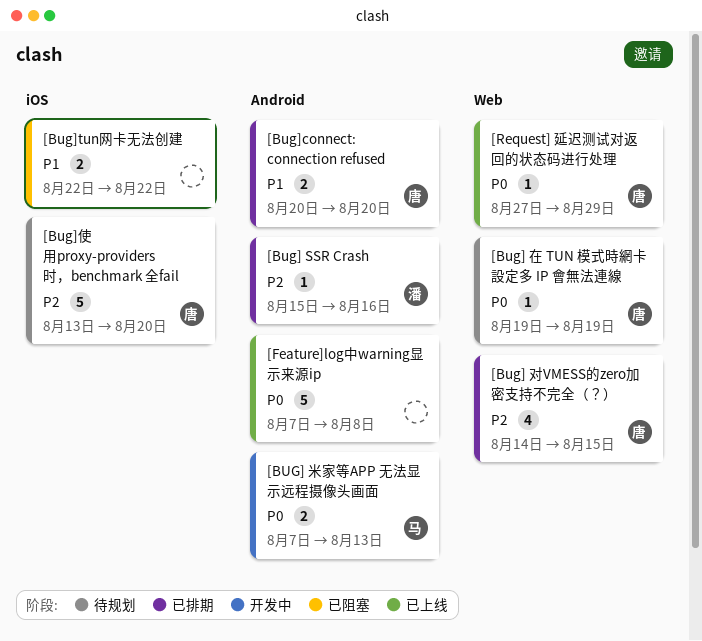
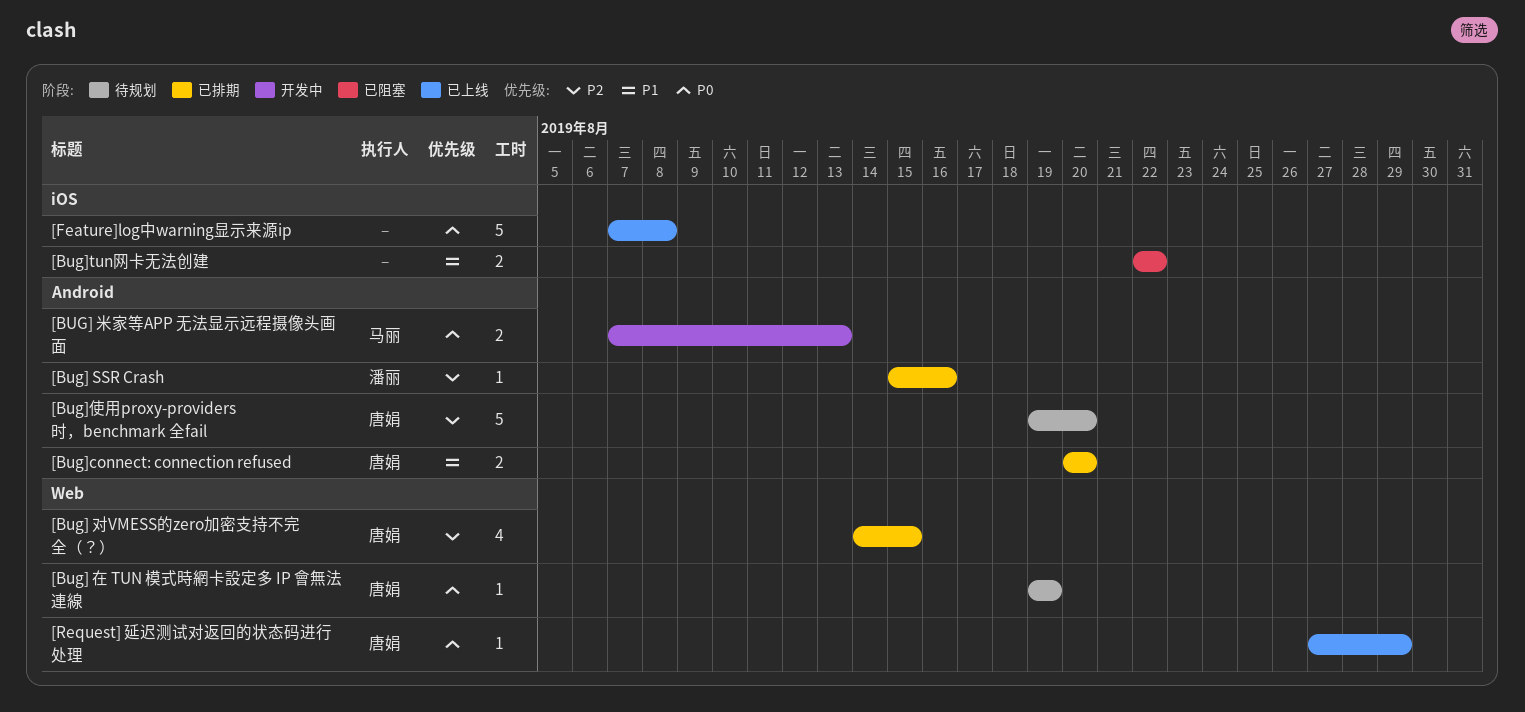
[Bug]使用proxy-providers时，benchmark 全fail, label: iOS -> Android
[Bug]使用proxy-providers时，benchmark 全fail, start: Aug 13 -> Aug 19
[Feature]log中warning显示来源ip, label: Android -> iOS

